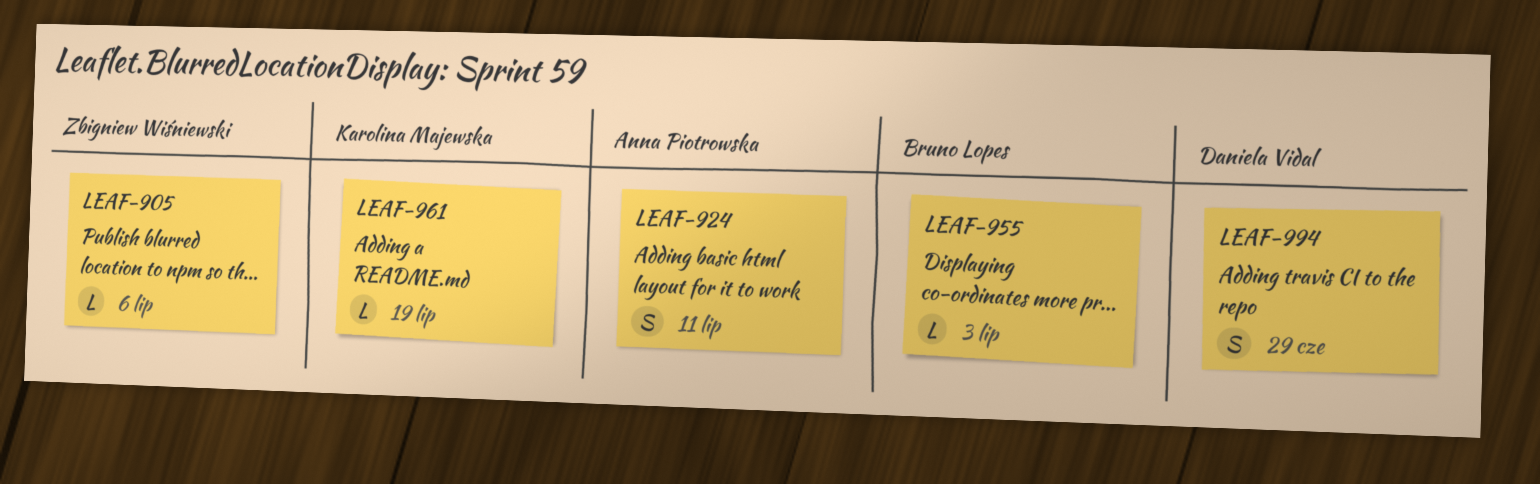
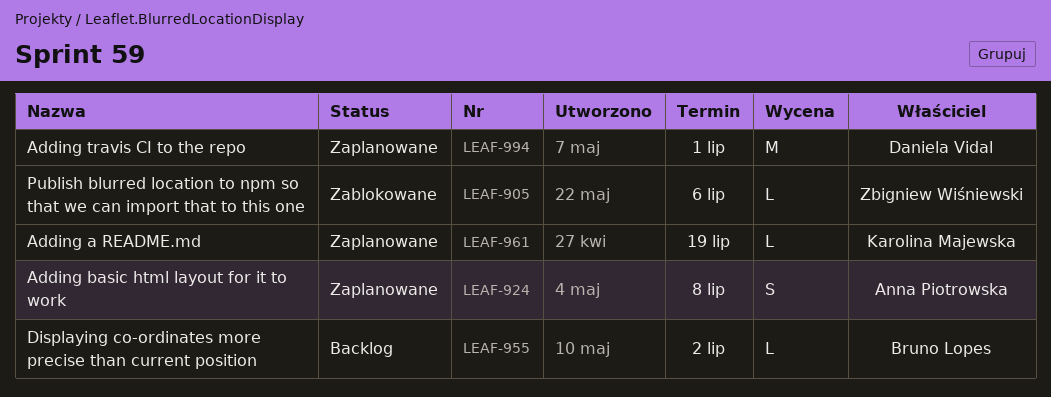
LEAF-924, due: Jul 11 -> Jul 8
LEAF-955, due: Jul 3 -> Jul 2
LEAF-994, estimate: S -> M
LEAF-994, due: Jun 29 -> Jul 1

